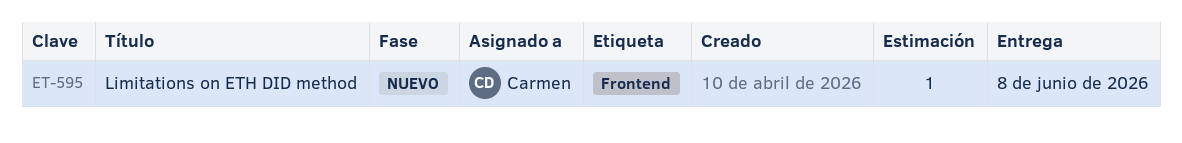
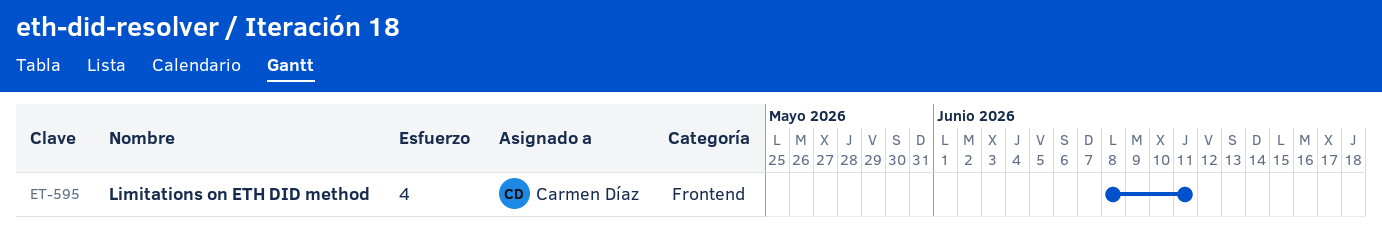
ET-595, estimate: 1 -> 4
ET-595, due: Jun 8 -> Jun 11

